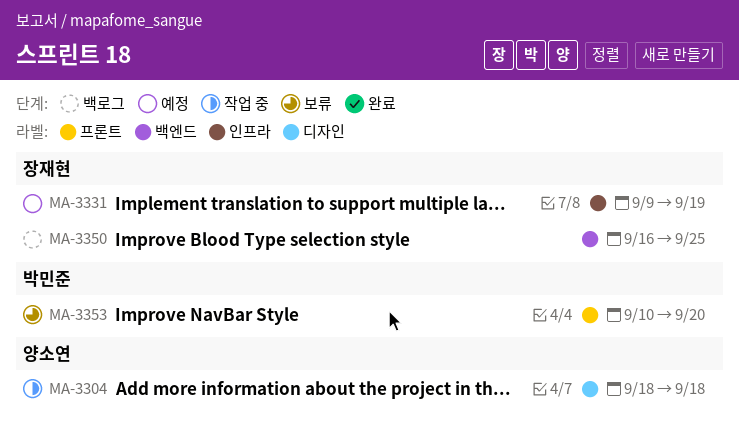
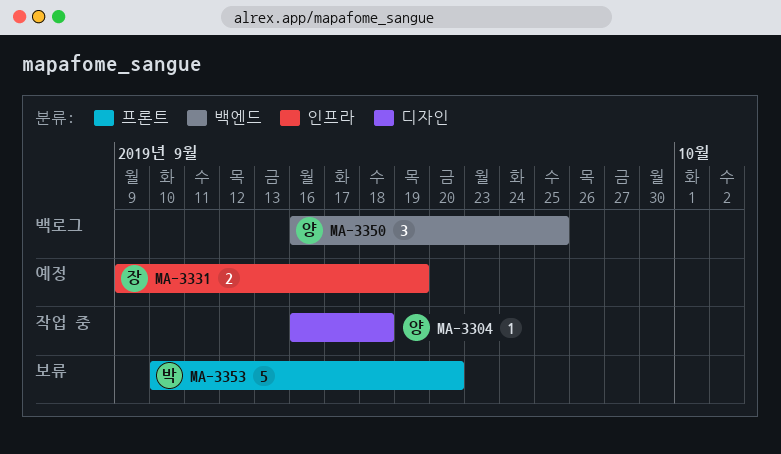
MA-3304, start: Sep 18 -> Sep 16
MA-3350, owner: 장재현 -> 양소연

